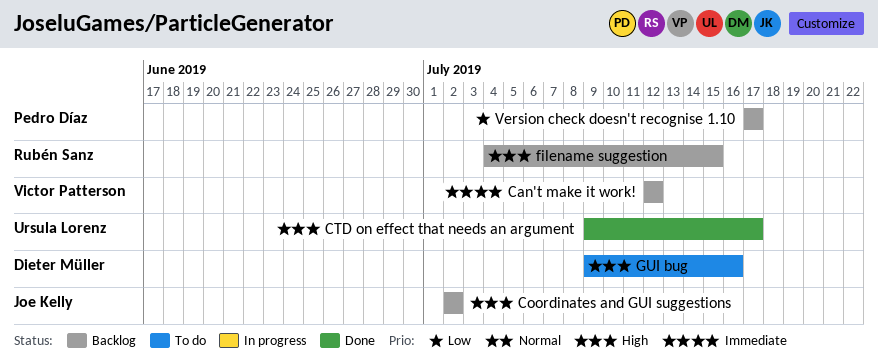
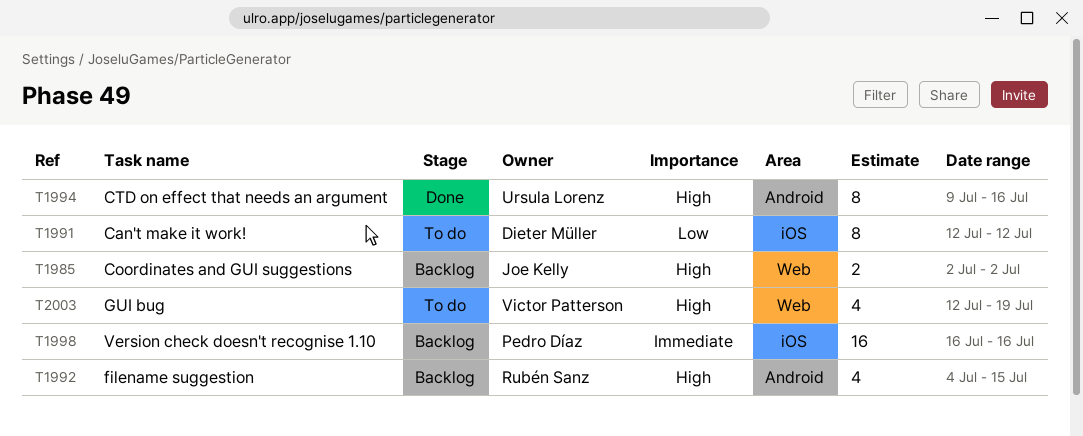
Can't make it work!, status: Backlog -> To do
Can't make it work!, owner: Victor Patterson -> Dieter Müller
Can't make it work!, priority: Immediate -> Low
CTD on effect that needs an argument, due: Jul 17 -> Jul 16
GUI bug, owner: Dieter Müller -> Victor Patterson
GUI bug, start: Jul 9 -> Jul 12
GUI bug, due: Jul 16 -> Jul 19
Version check doesn't recognise 1.10, priority: Low -> Immediate
Version check doesn't recognise 1.10, start: Jul 17 -> Jul 16
Version check doesn't recognise 1.10, due: Jul 17 -> Jul 16

